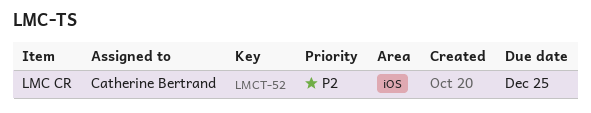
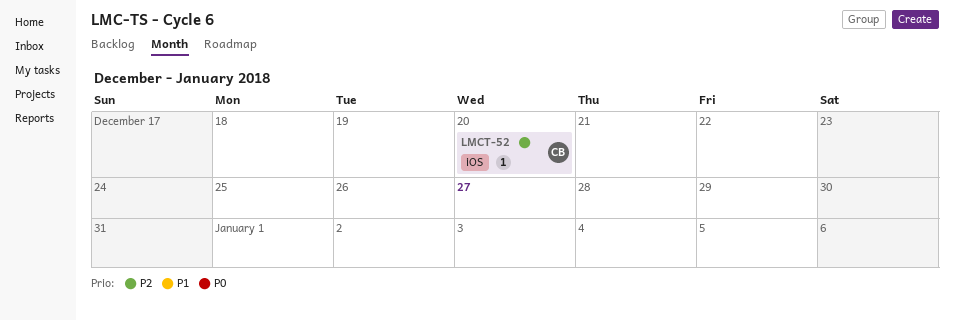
LMCT-52, due: Dec 25 -> Dec 20

